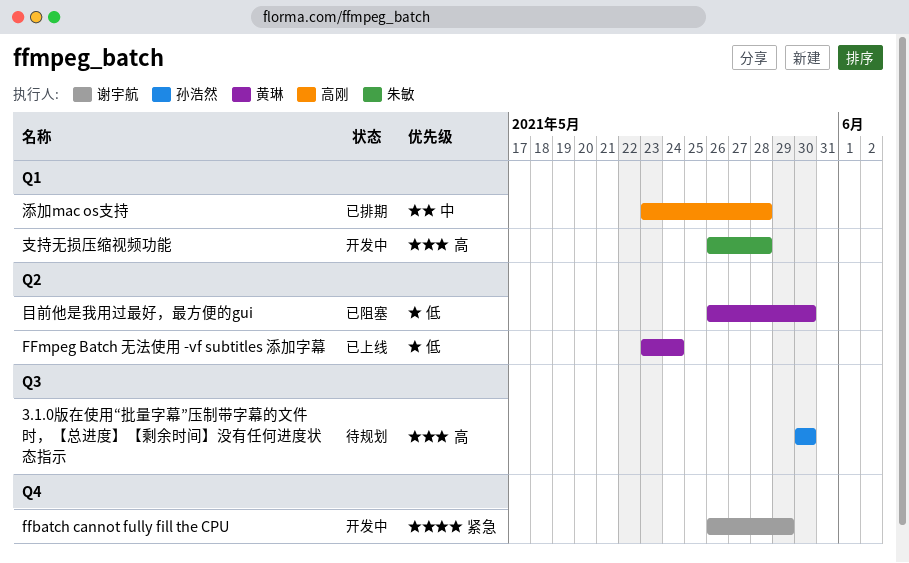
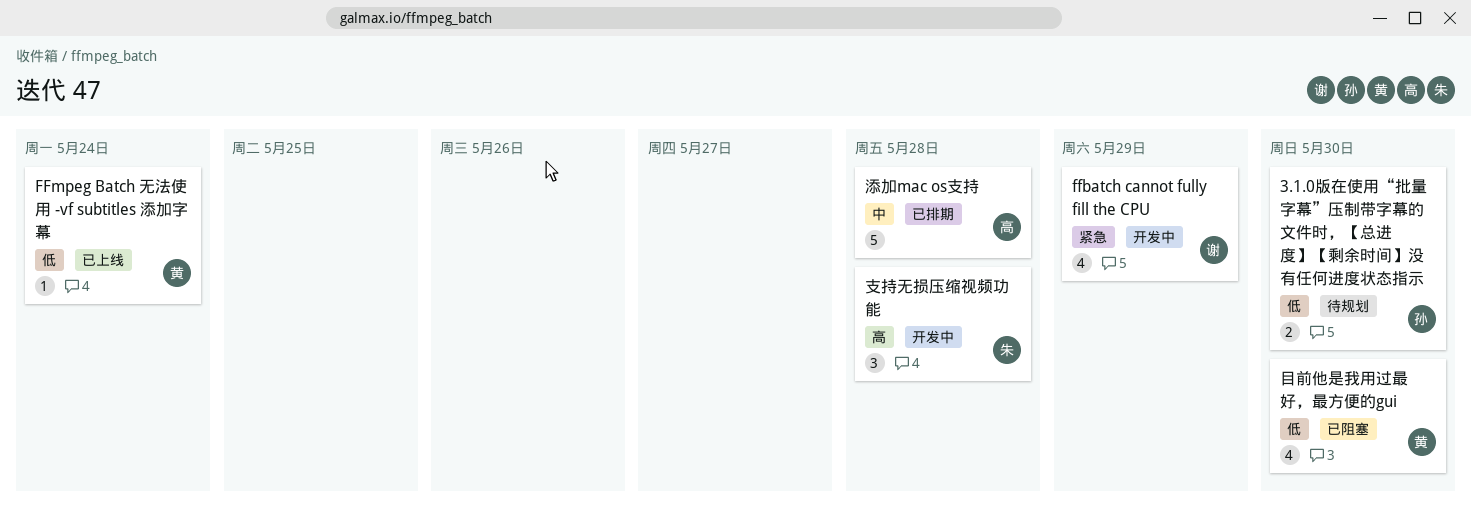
3.1.0版在使用“批量字幕”压制带字幕的文件时，【总进度】【剩余时间】没有任何进度状态指示, priority: 高 -> 低

